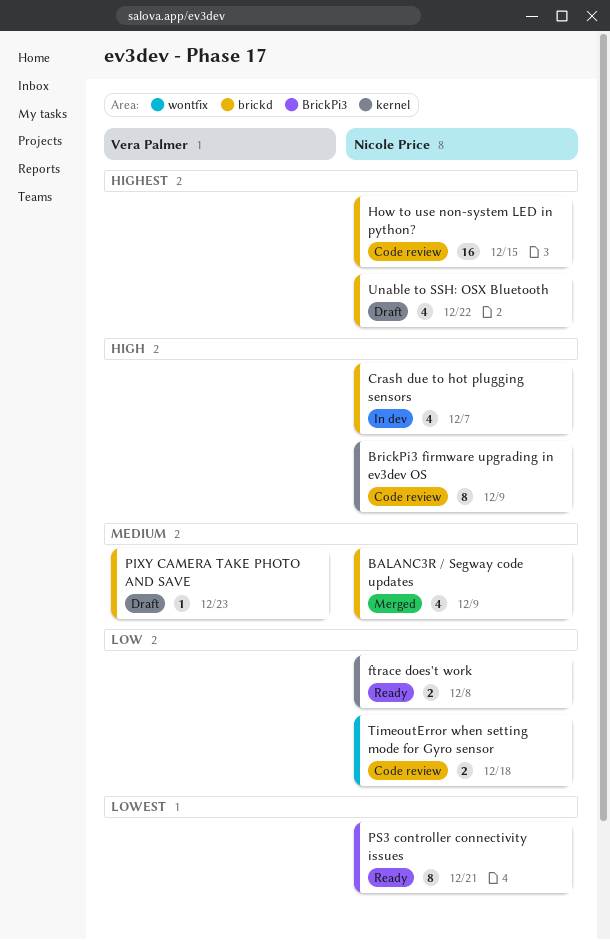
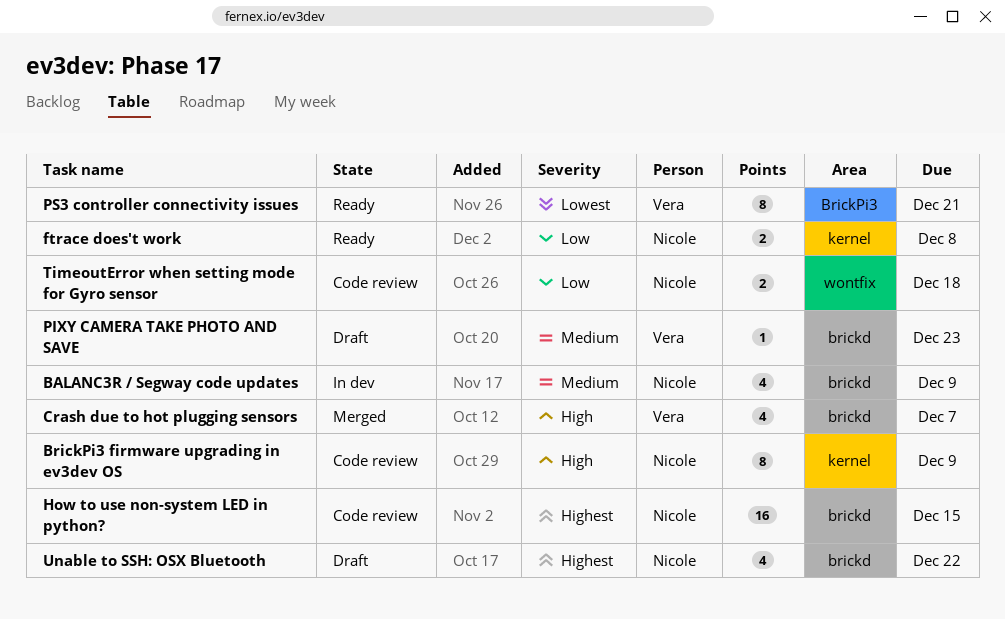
BALANC3R / Segway code updates, status: Merged -> In dev
Crash due to hot plugging sensors, status: In dev -> Merged
Crash due to hot plugging sensors, owner: Nicole Price -> Vera Palmer
PS3 controller connectivity issues, owner: Nicole Price -> Vera Palmer

